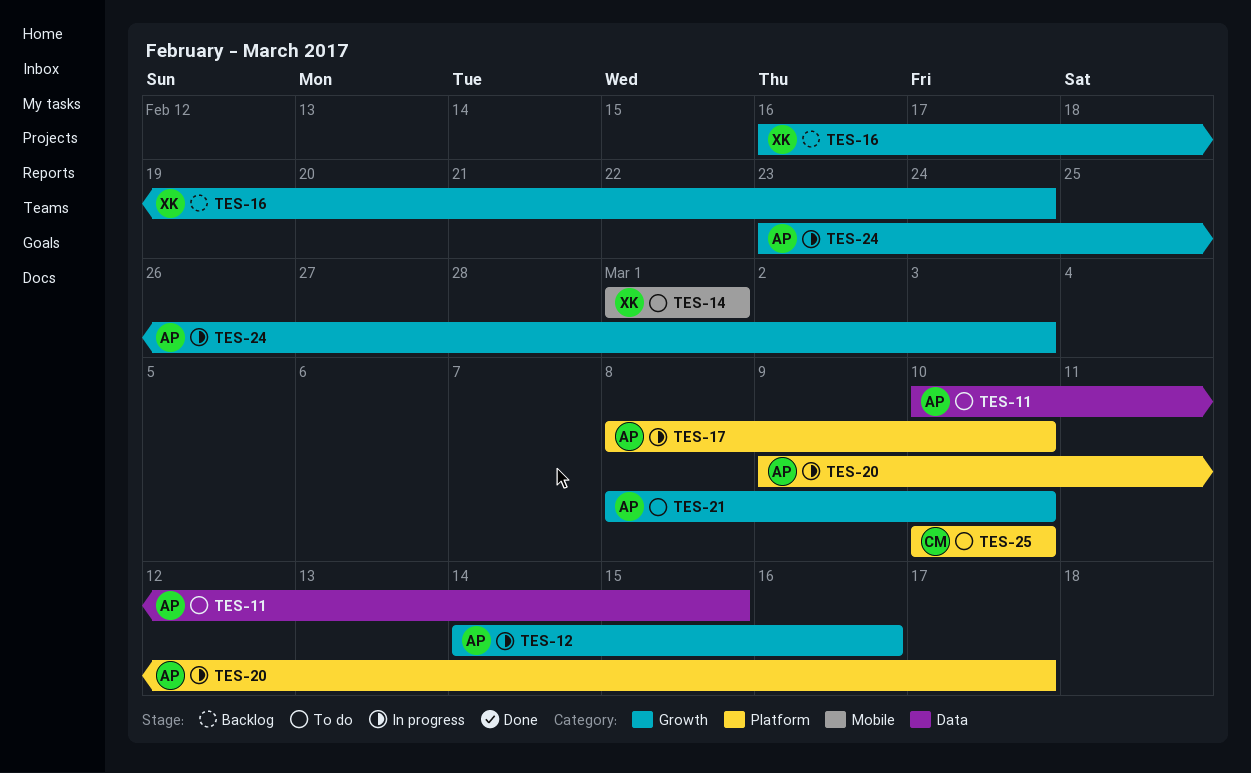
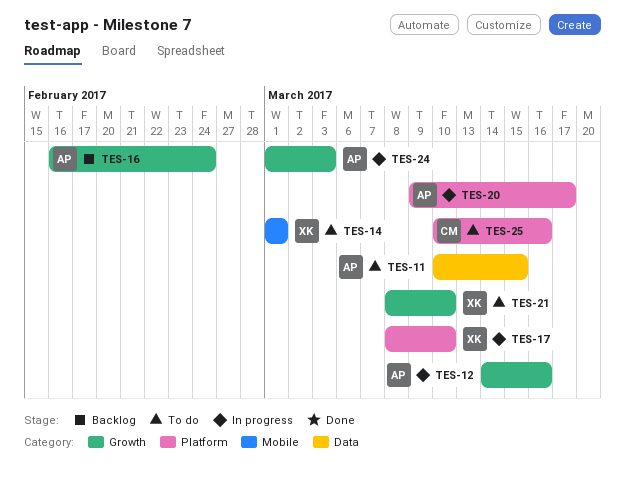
TES-16, owner: XK -> AP
TES-17, owner: AP -> XK
TES-21, owner: AP -> XK
TES-24, start: Feb 23 -> Mar 1
TES-25, due: Mar 10 -> Mar 16

